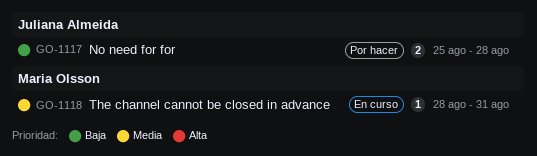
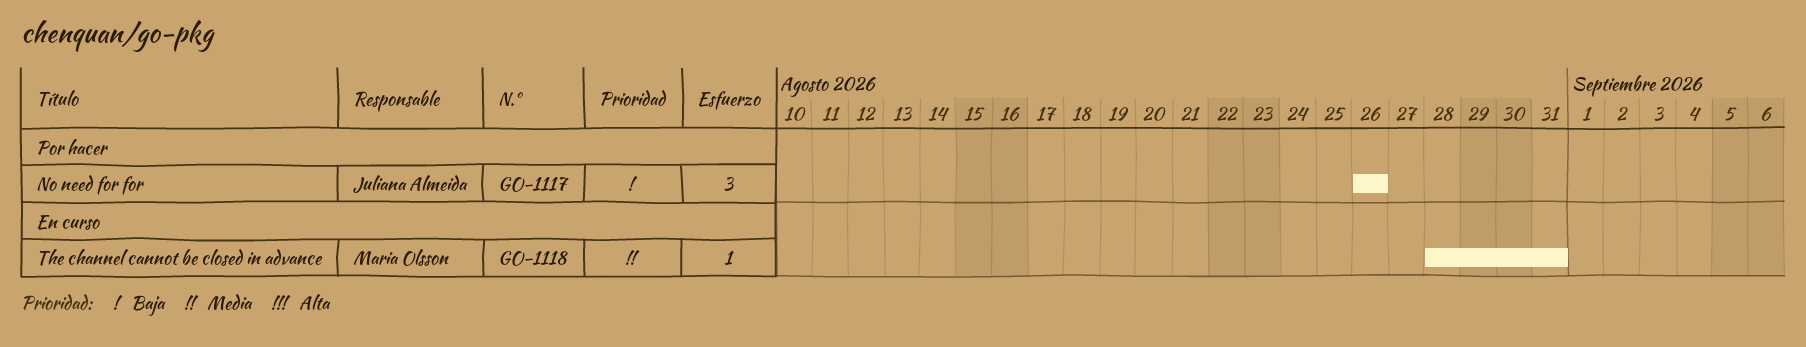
GO-1117, estimate: 2 -> 3
GO-1117, start: Aug 25 -> Aug 26
GO-1117, due: Aug 28 -> Aug 26

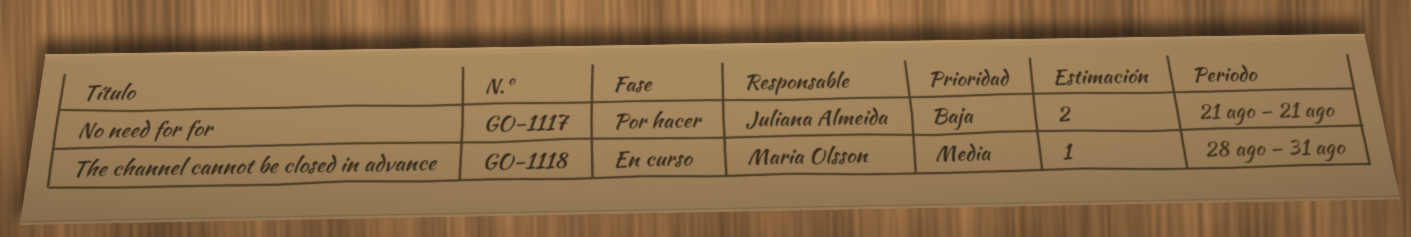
GO-1117, estimate: 3 -> 2
GO-1117, start: Aug 26 -> Aug 21
GO-1117, due: Aug 26 -> Aug 21

